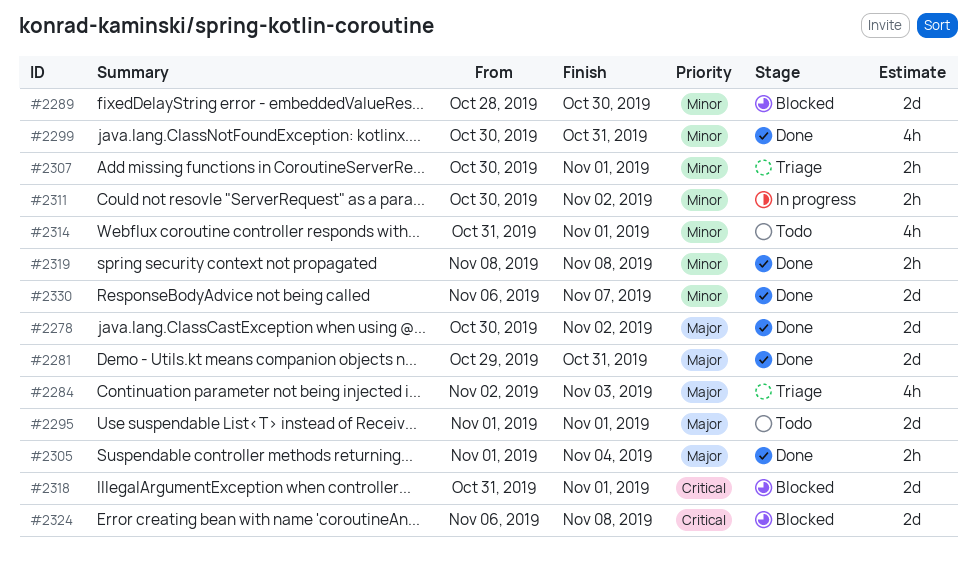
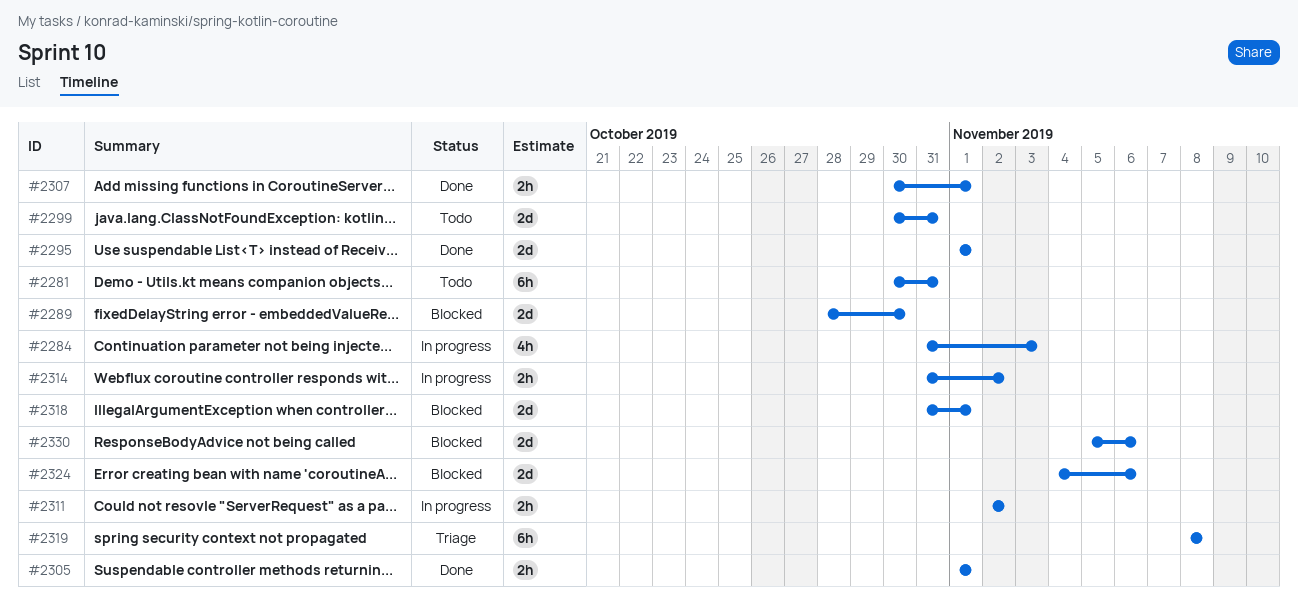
#2278: present -> none
#2281, status: Done -> Todo
#2281, estimate: 2d -> 6h
#2281, start: Oct 29 -> Oct 30
#2284, status: Triage -> In progress
#2284, start: Nov 2 -> Oct 31
#2295, status: Todo -> Done
#2299, status: Done -> Todo
#2299, estimate: 4h -> 2d
#2305, due: Nov 4 -> Nov 1
#2307, status: Triage -> Done
#2311, start: Oct 30 -> Nov 2
#2314, status: Todo -> In progress
#2314, estimate: 4h -> 2h
#2314, due: Nov 1 -> Nov 2
#2319, status: Done -> Triage
#2319, estimate: 2h -> 6h
#2324, start: Nov 6 -> Nov 4
#2324, due: Nov 8 -> Nov 6
#2330, status: Done -> Blocked
#2330, start: Nov 6 -> Nov 5
#2330, due: Nov 7 -> Nov 6

